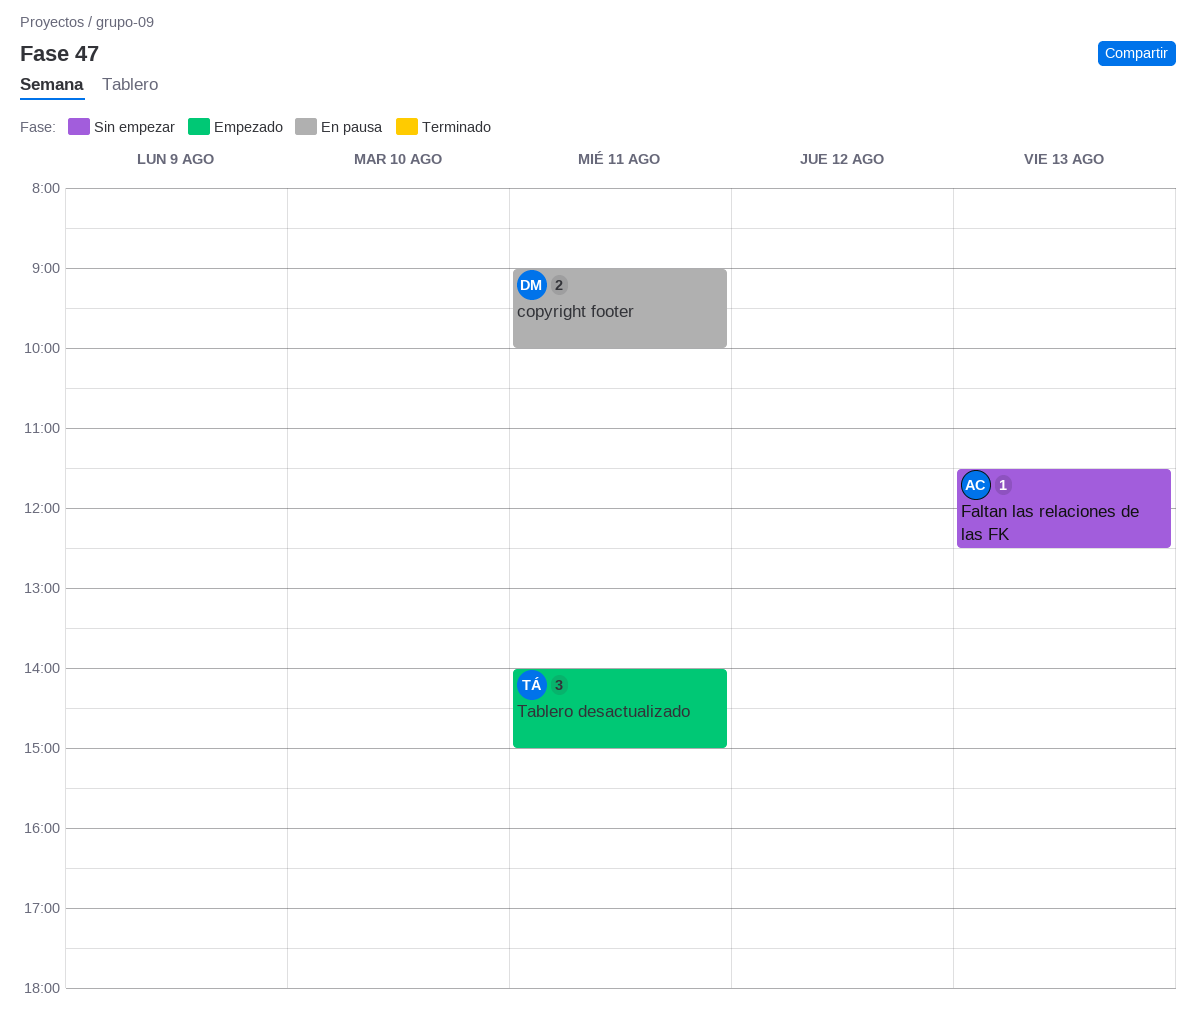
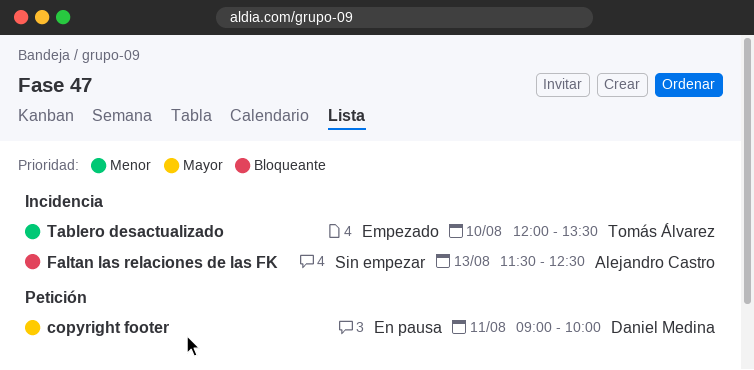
Tablero desactualizado, day: Aug 11 -> Aug 10
Tablero desactualizado, begins: 14:00 -> 12:00
Tablero desactualizado, ends: 15:00 -> 13:30

